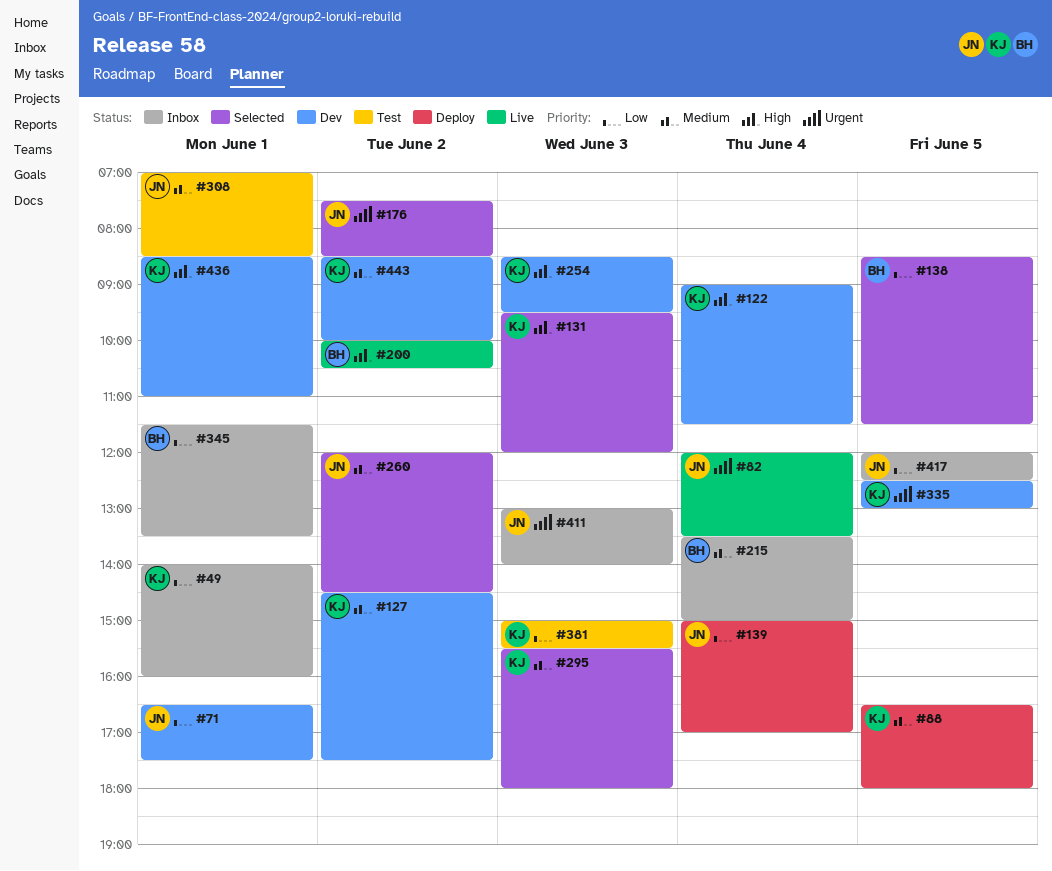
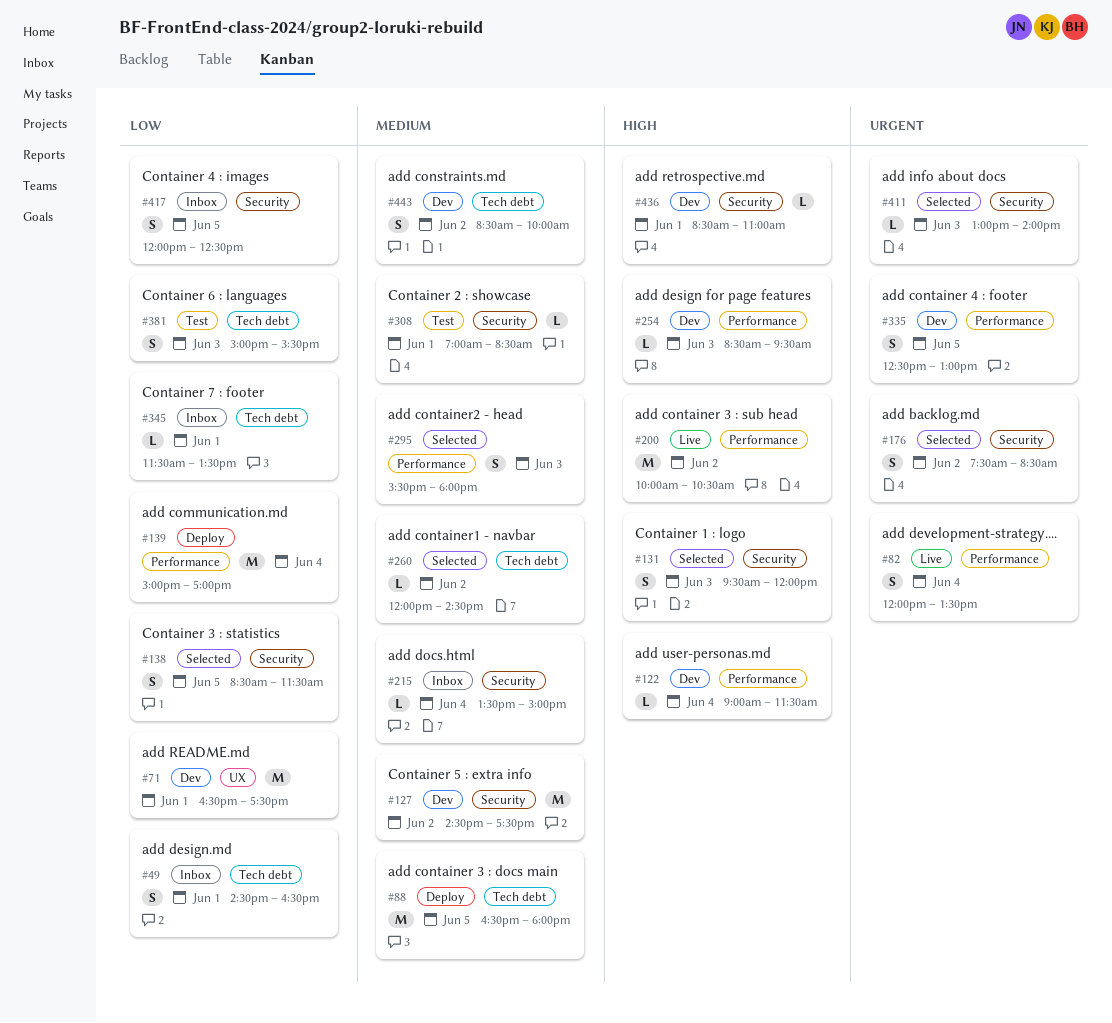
#49, begins: 14:00 -> 14:30
#49, ends: 16:00 -> 16:30
#411, status: Inbox -> Selected

